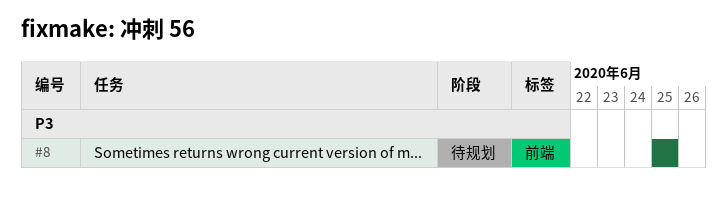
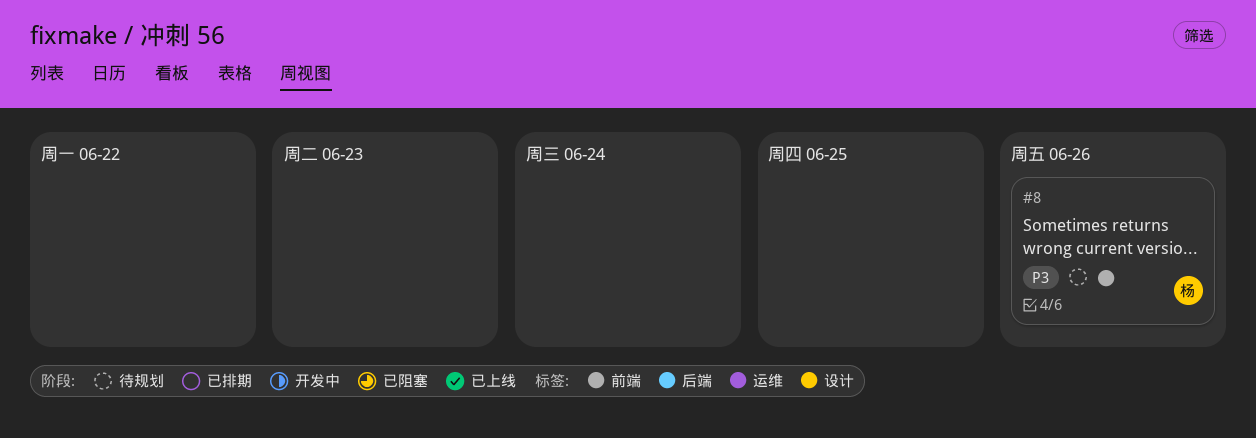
#8, due: Jun 25 -> Jun 26

